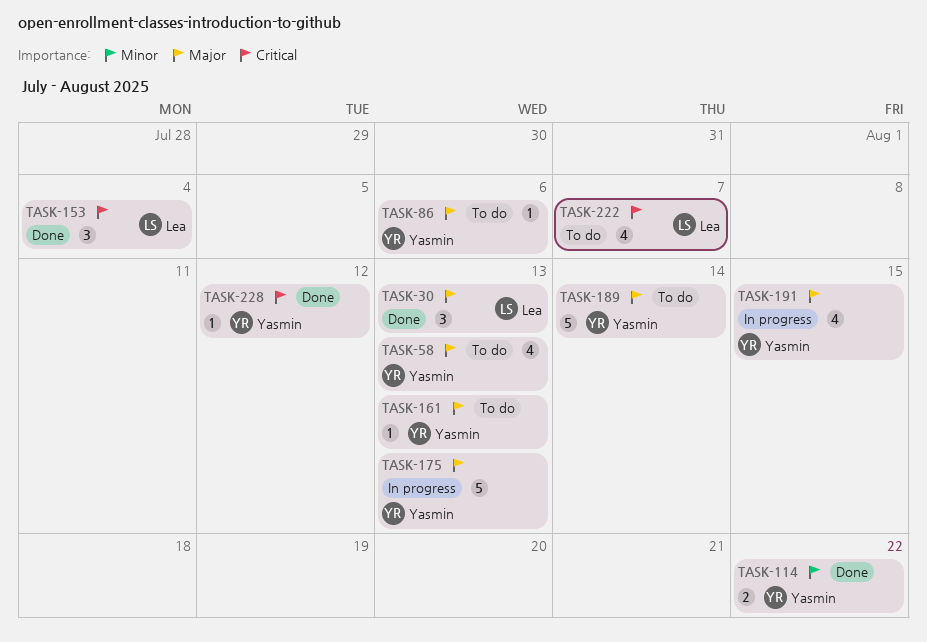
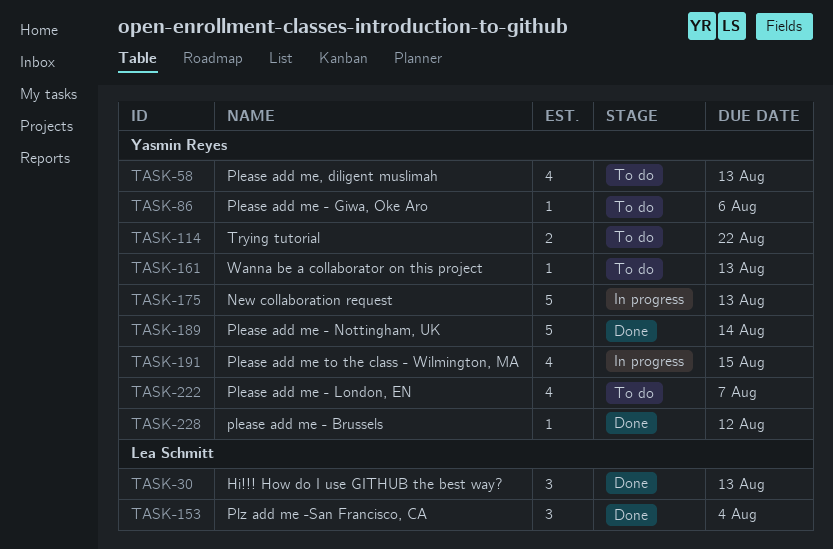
TASK-114, status: Done -> To do
TASK-189, status: To do -> Done
TASK-222, owner: Lea Schmitt -> Yasmin Reyes

